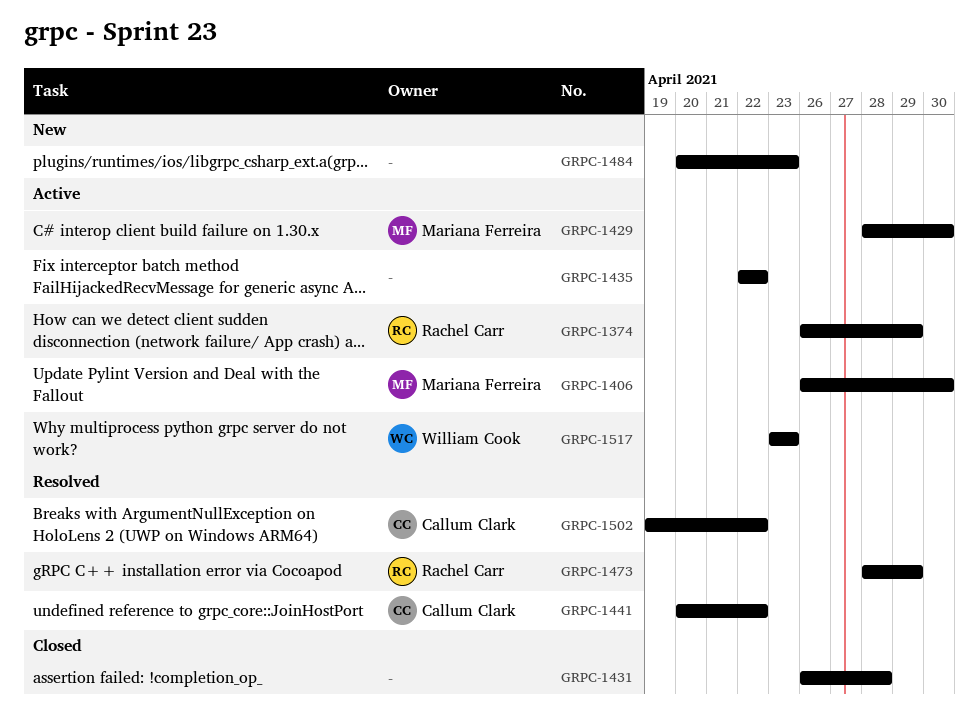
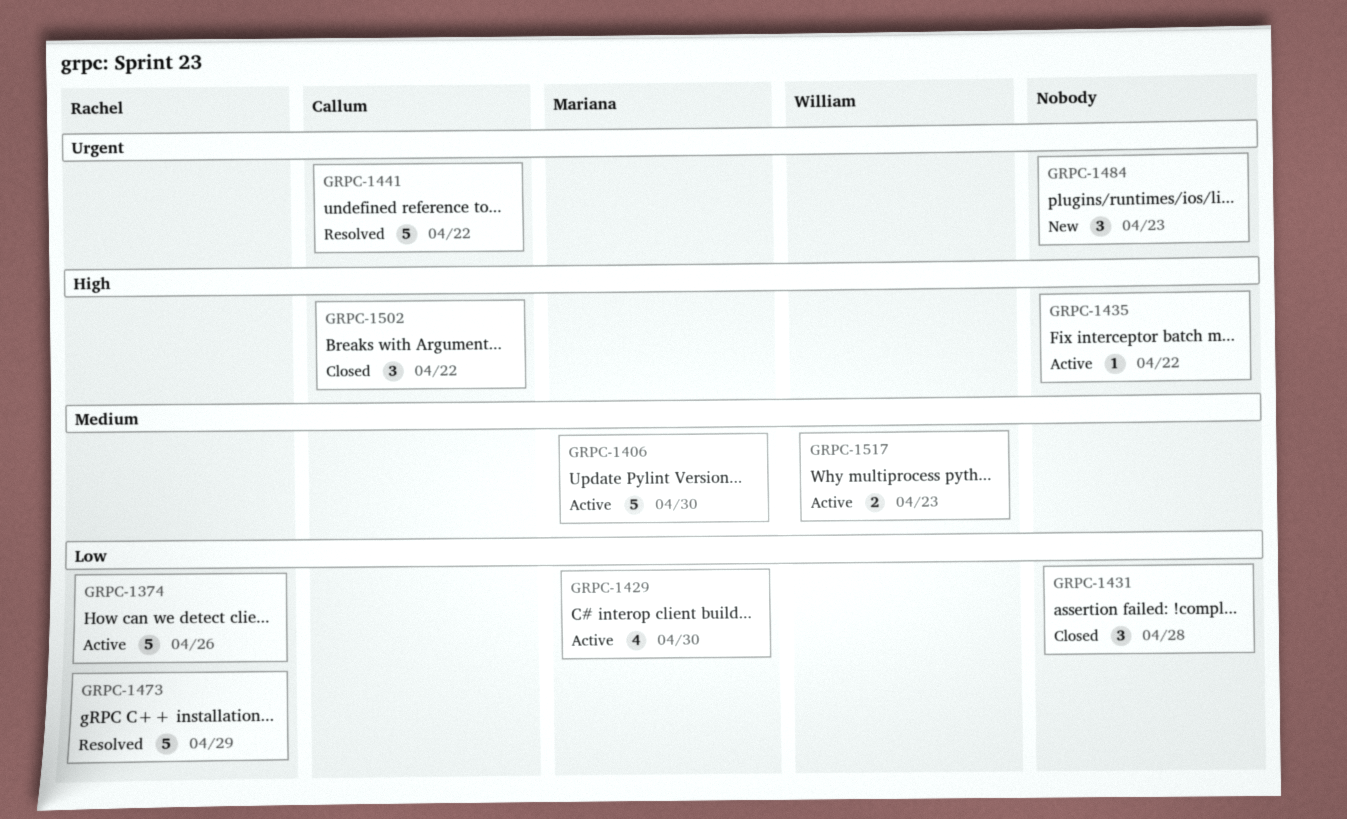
GRPC-1374, due: Apr 29 -> Apr 26
GRPC-1502, status: Resolved -> Closed

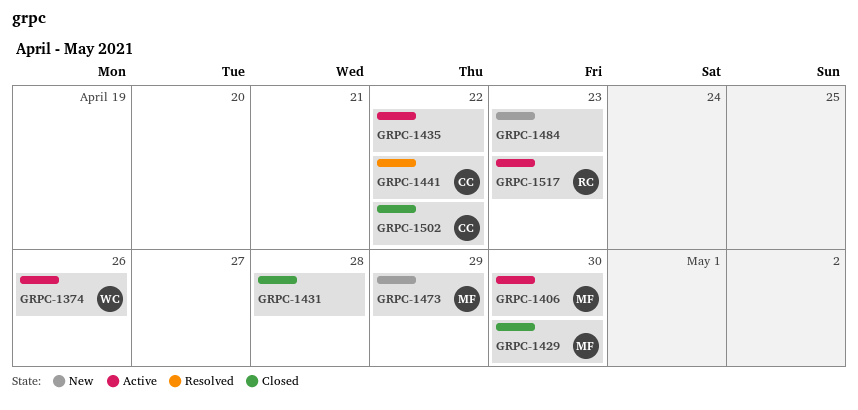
GRPC-1374, owner: Rachel -> William
GRPC-1429, status: Active -> Closed
GRPC-1473, status: Resolved -> New
GRPC-1473, owner: Rachel -> Mariana
GRPC-1517, owner: William -> Rachel

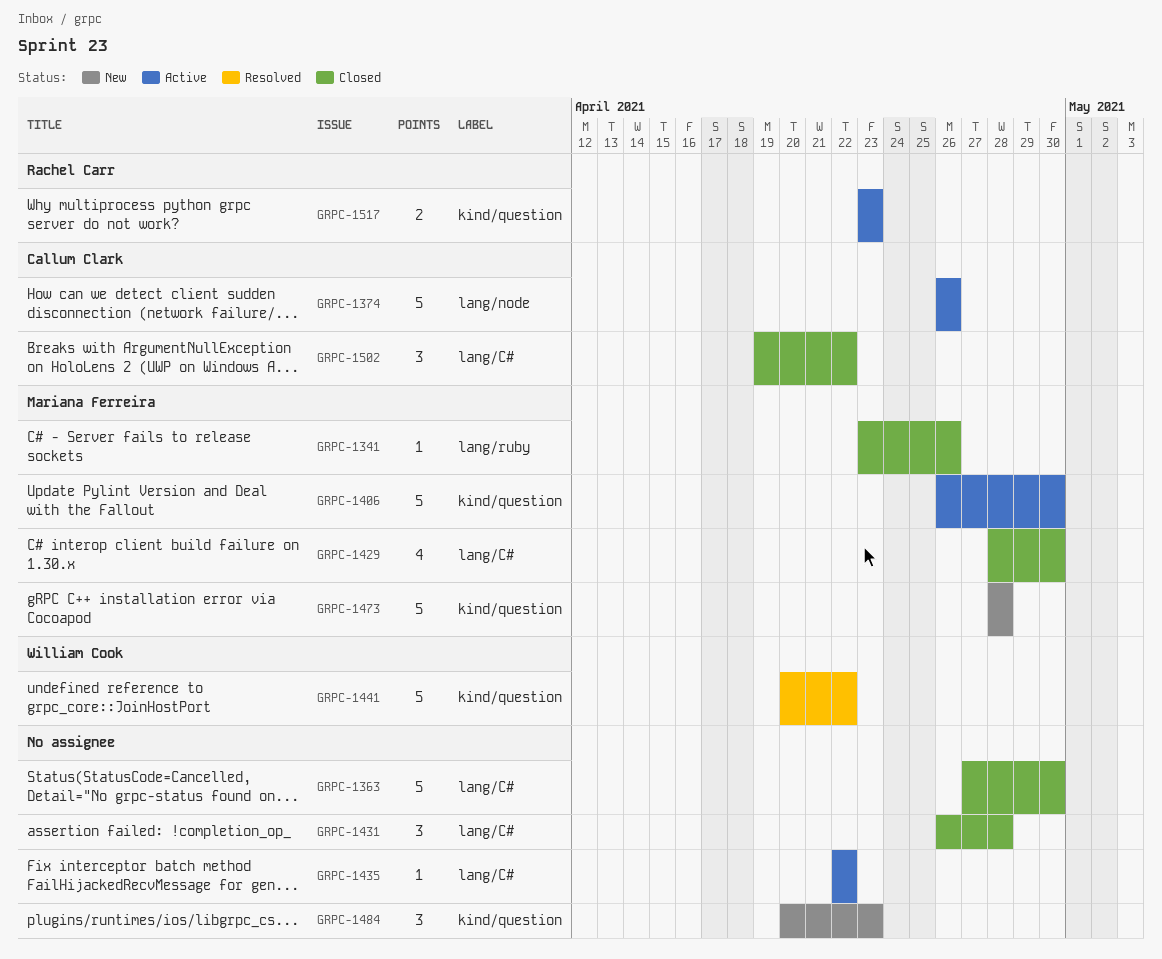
GRPC-1341: none -> present
GRPC-1363: none -> present
GRPC-1374, owner: William Cook -> Callum Clark
GRPC-1441, owner: Callum Clark -> William Cook
GRPC-1473, due: Apr 29 -> Apr 28

